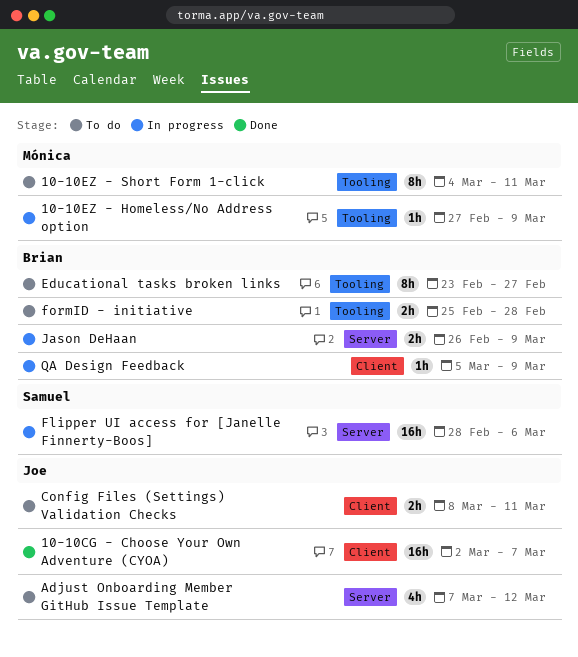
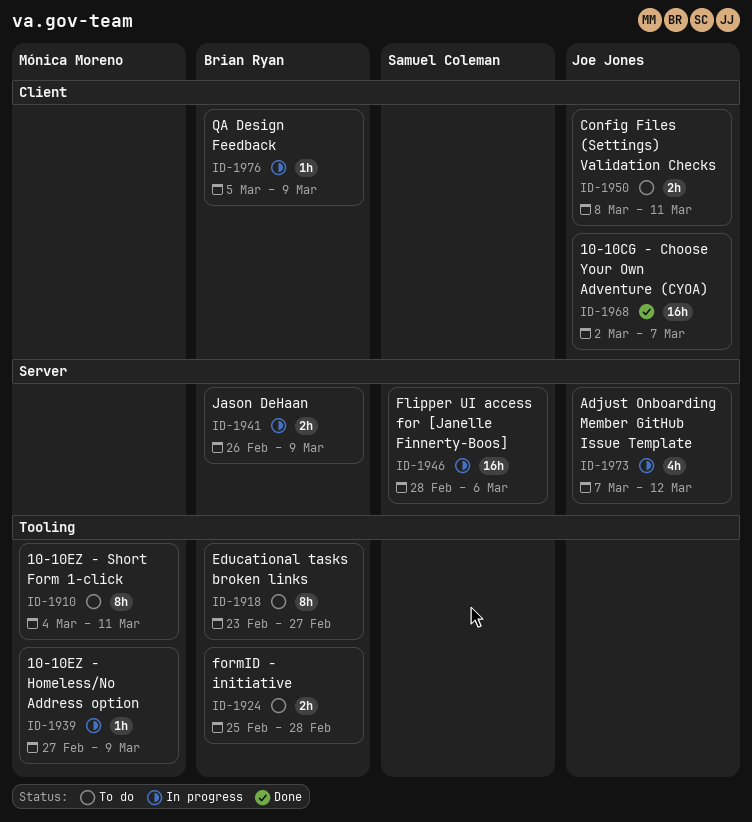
Adjust Onboarding Member GitHub Issue Template, status: To do -> In progress

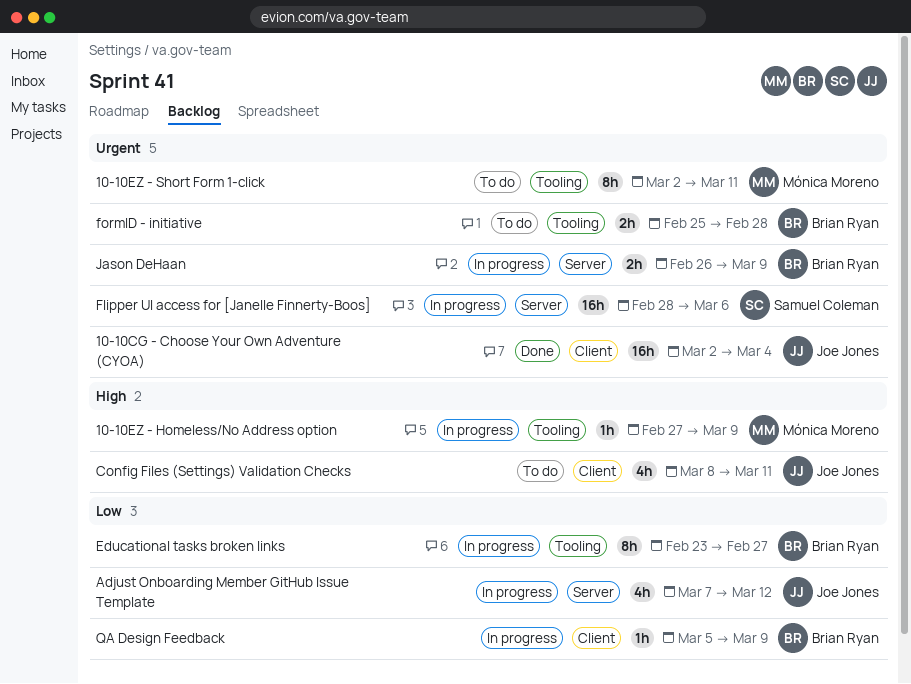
10-10CG - Choose Your Own Adventure (CYOA), due: Mar 7 -> Mar 4
10-10EZ - Short Form 1-click, start: Mar 4 -> Mar 2
Config Files (Settings) Validation Checks, estimate: 2h -> 4h
Educational tasks broken links, status: To do -> In progress

